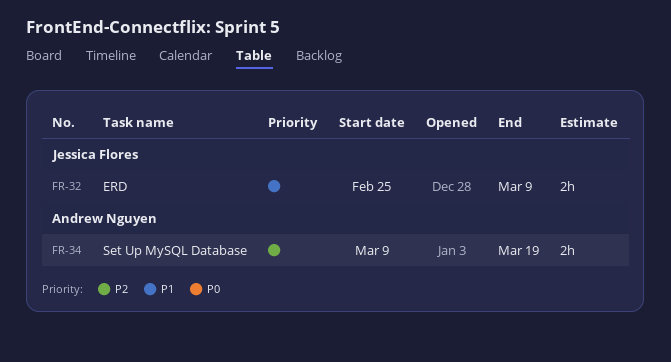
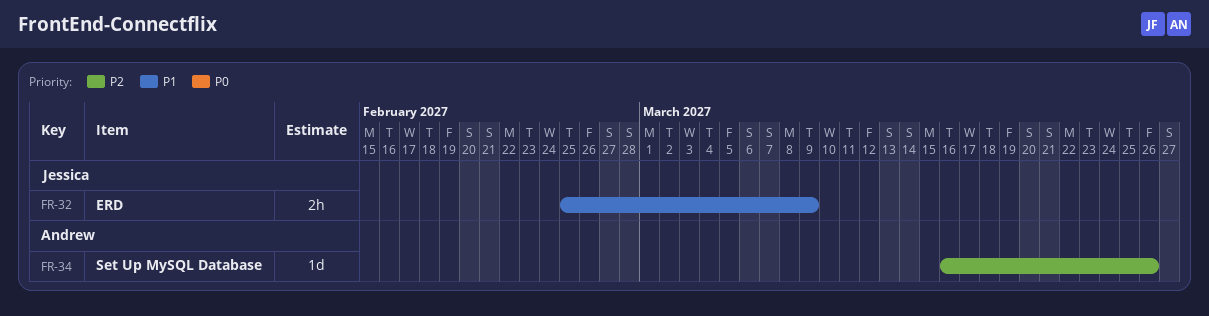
FR-34, estimate: 2h -> 1d
FR-34, start: Mar 9 -> Mar 16
FR-34, due: Mar 19 -> Mar 26

